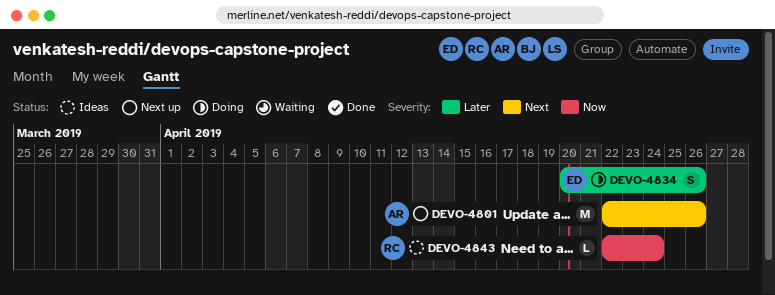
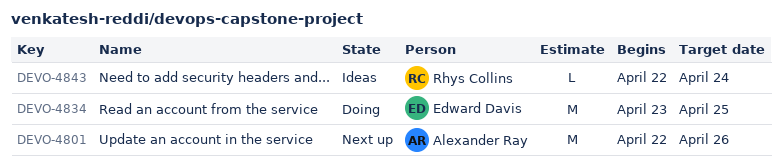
DEVO-4834, estimate: S -> M
DEVO-4834, start: Apr 20 -> Apr 23
DEVO-4834, due: Apr 26 -> Apr 25

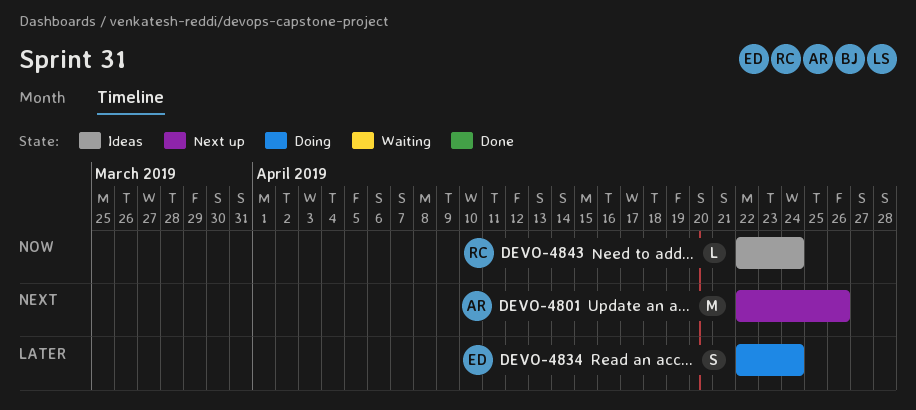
DEVO-4834, estimate: M -> S
DEVO-4834, start: Apr 23 -> Apr 22
DEVO-4834, due: Apr 25 -> Apr 24

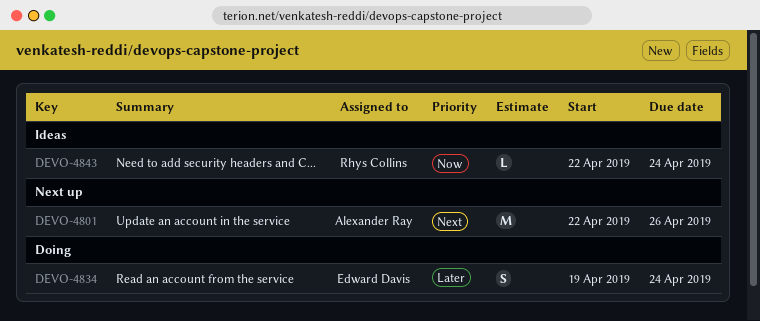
DEVO-4834, start: Apr 22 -> Apr 19

